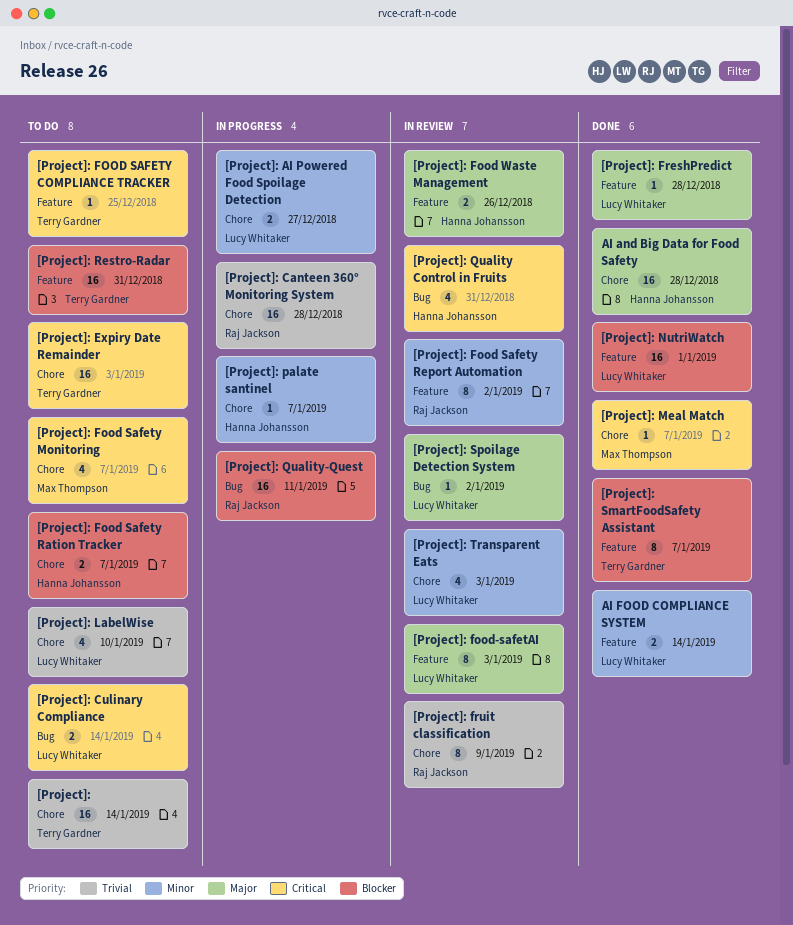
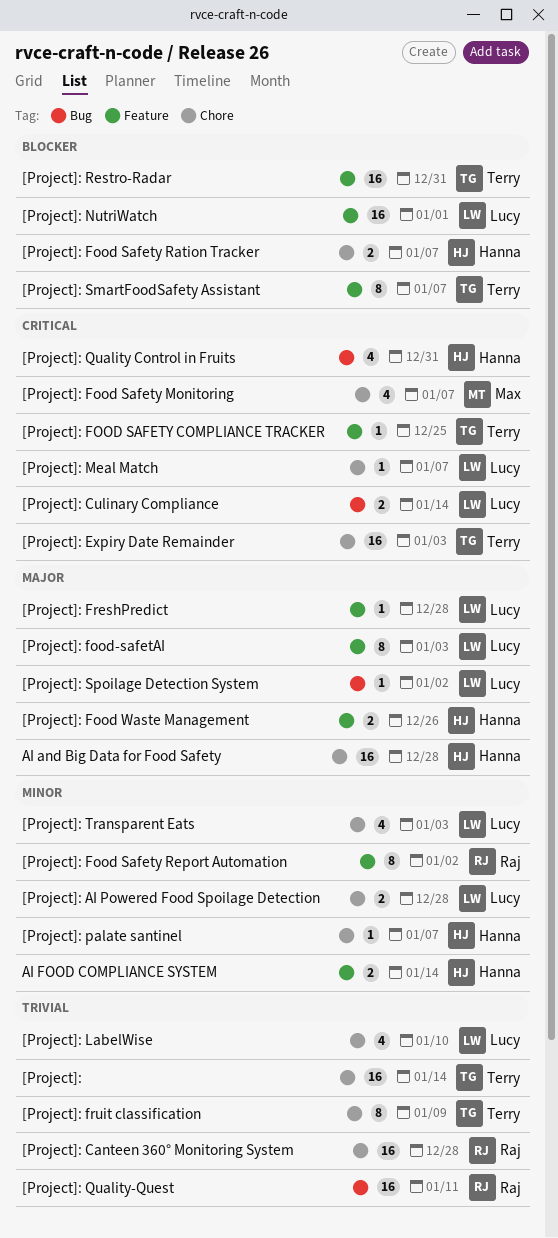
[Project]: AI Powered Food Spoilage Detection, due: Dec 27 -> Dec 28
[Project]: fruit classification, owner: Raj Jackson -> Terry Gardner
[Project]: Meal Match, owner: Max Thompson -> Lucy Whitaker
[Project]: Quality-Quest, priority: Blocker -> Trivial
AI FOOD COMPLIANCE SYSTEM, owner: Lucy Whitaker -> Hanna Johansson

